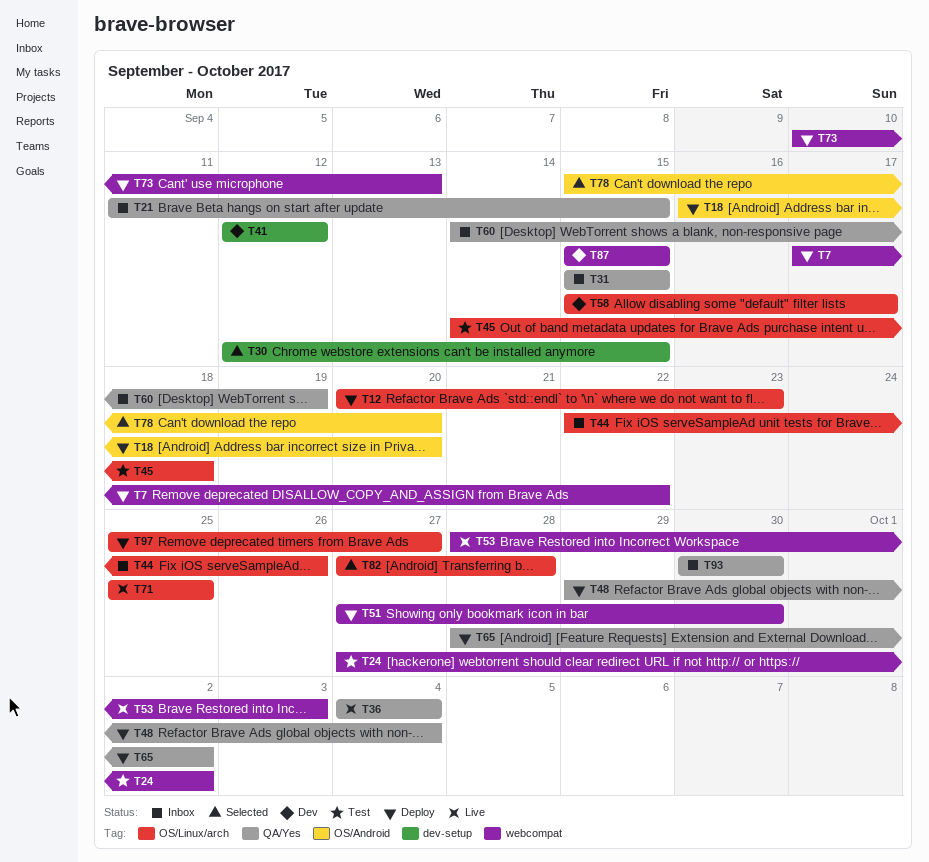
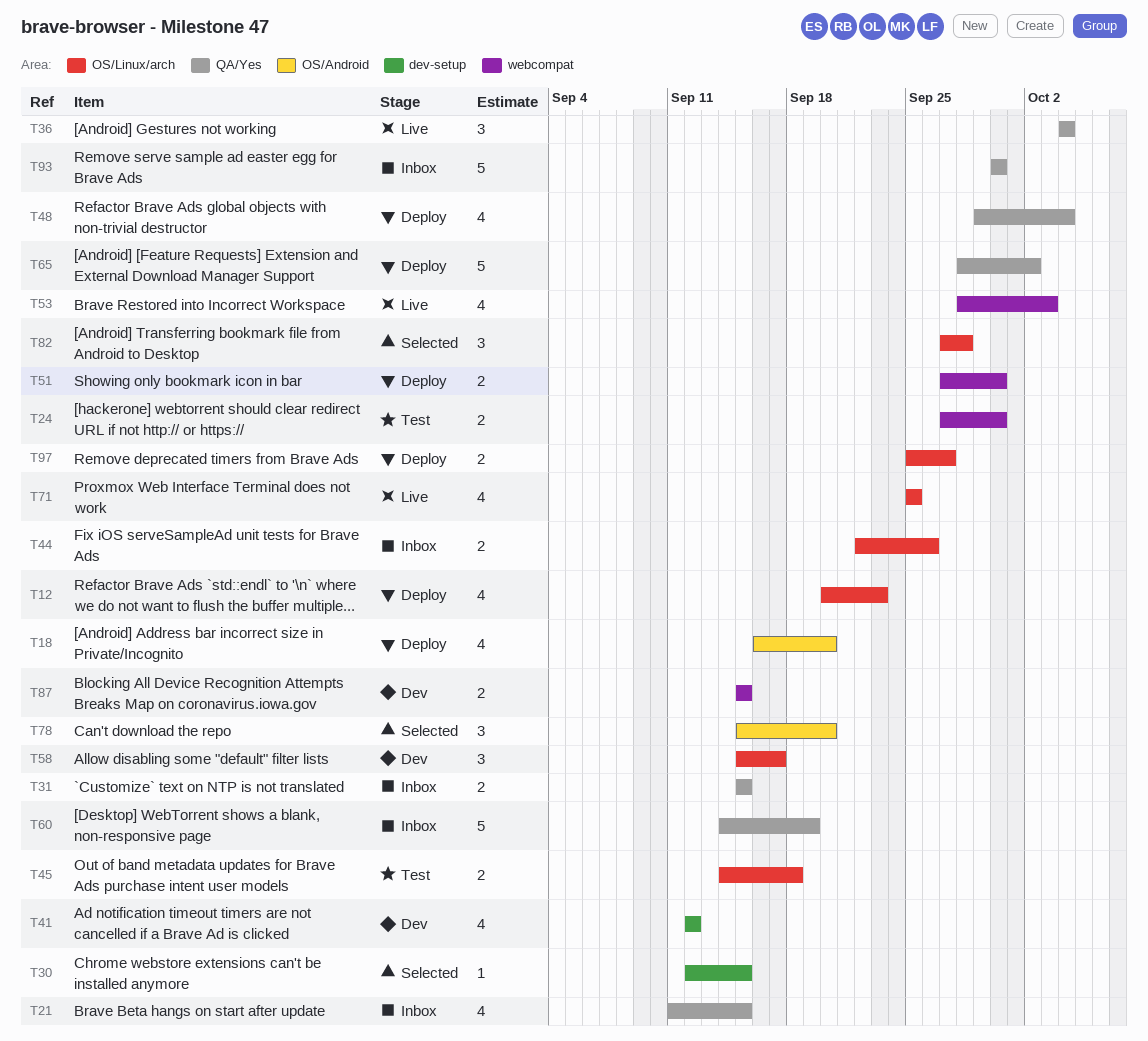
T7: present -> none
T24, due: Oct 2 -> Sep 30
T73: present -> none

